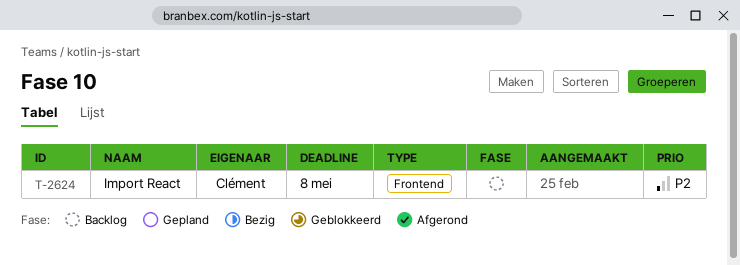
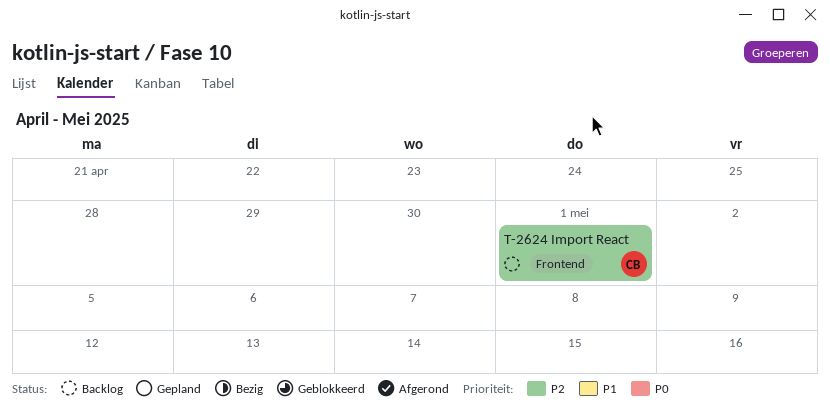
T-2624, due: May 8 -> May 1

